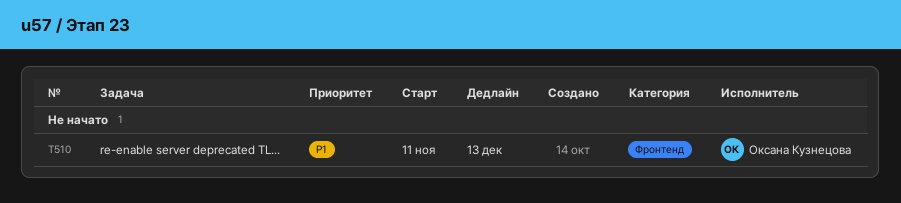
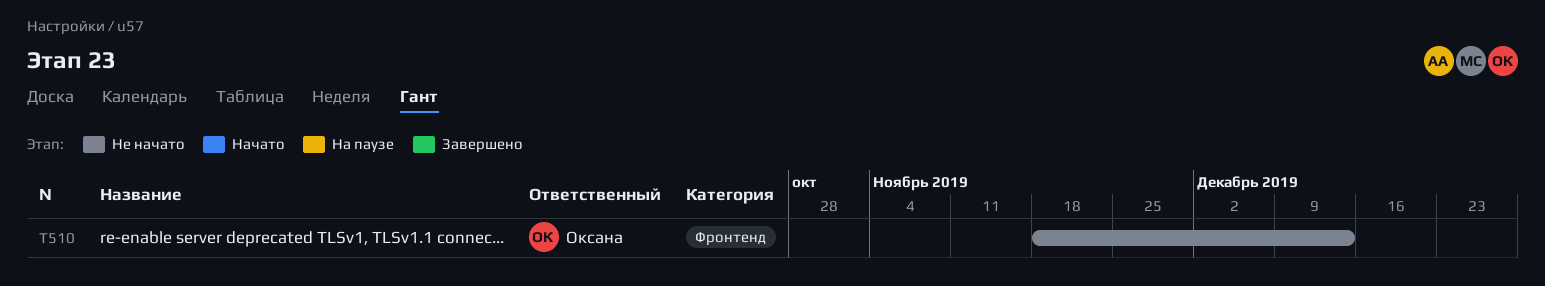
T510, start: Nov 11 -> Nov 18

